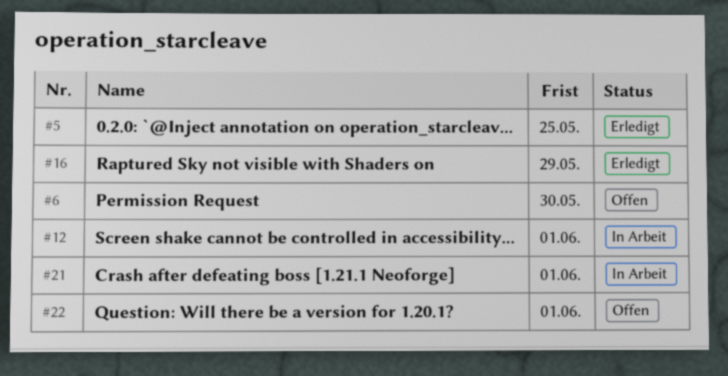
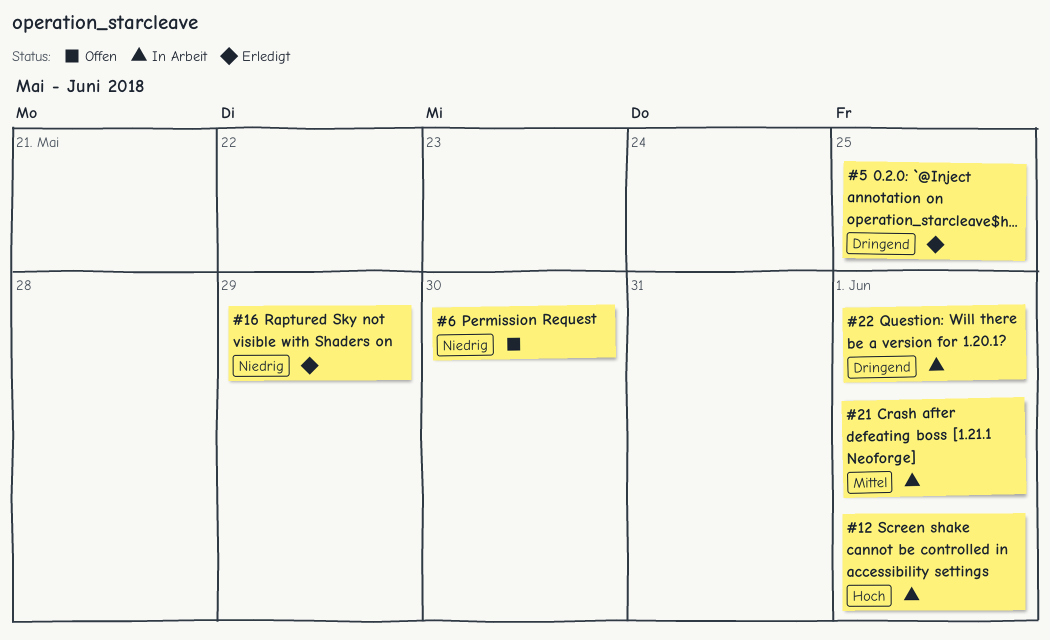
#22, status: Offen -> In Arbeit

